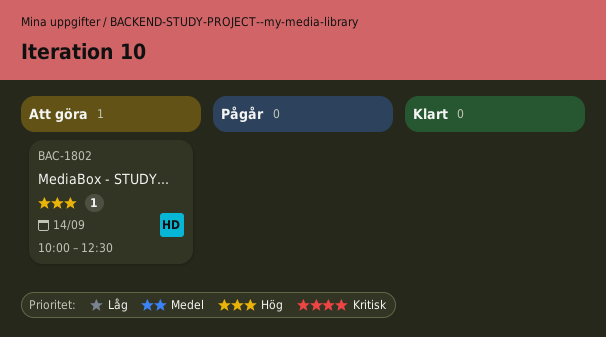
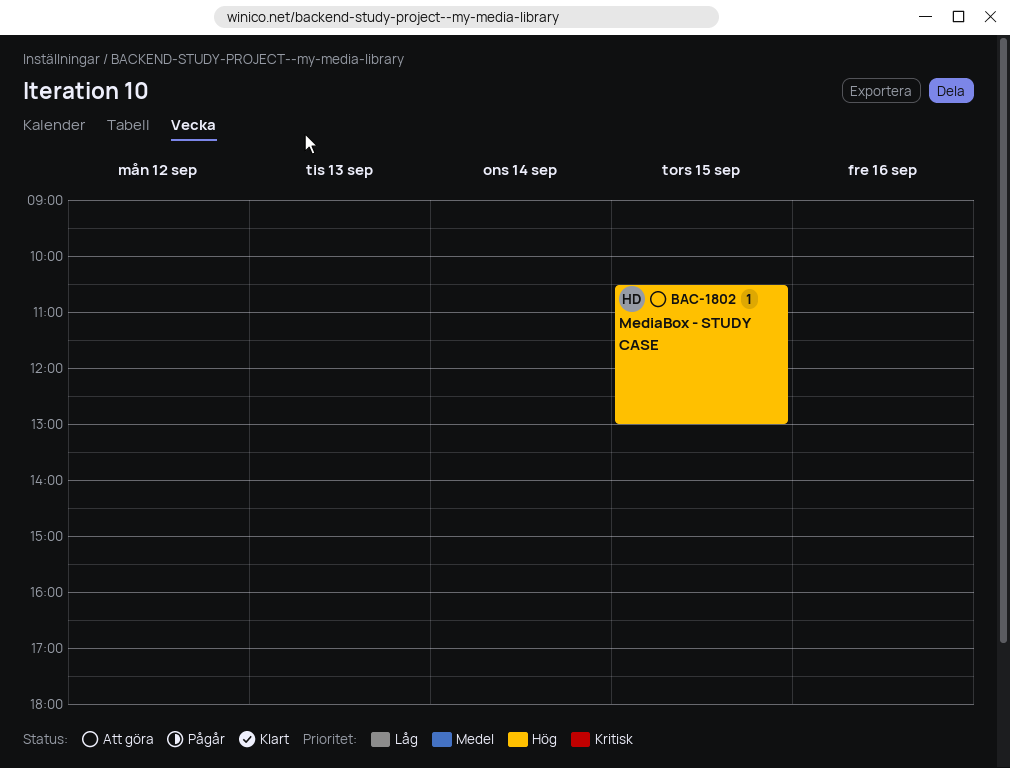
BAC-1802, day: Sep 14 -> Sep 15
BAC-1802, begins: 10:00 -> 10:30
BAC-1802, ends: 12:30 -> 13:00

